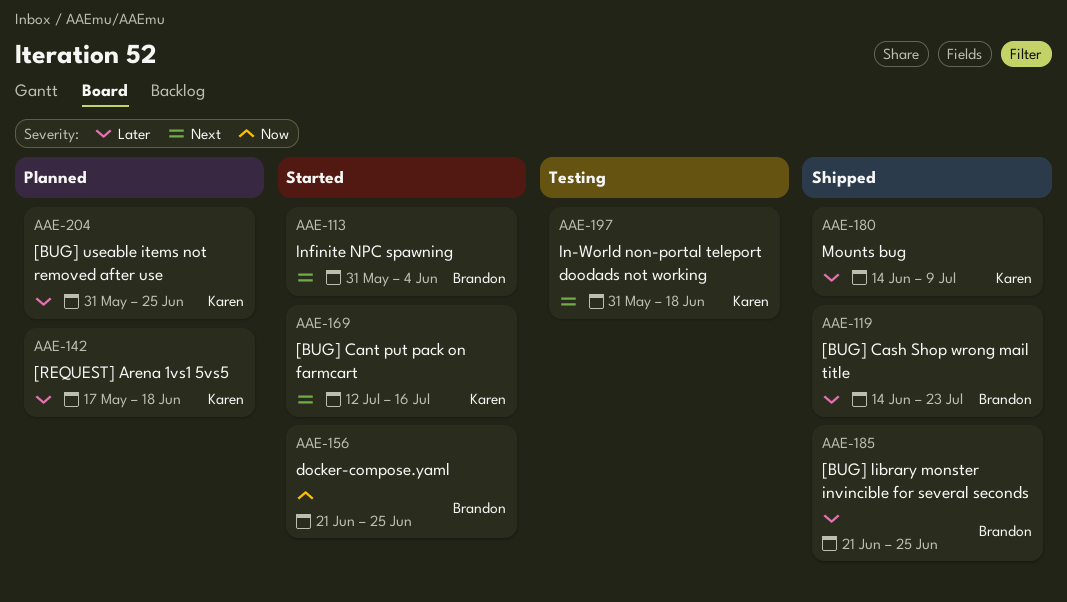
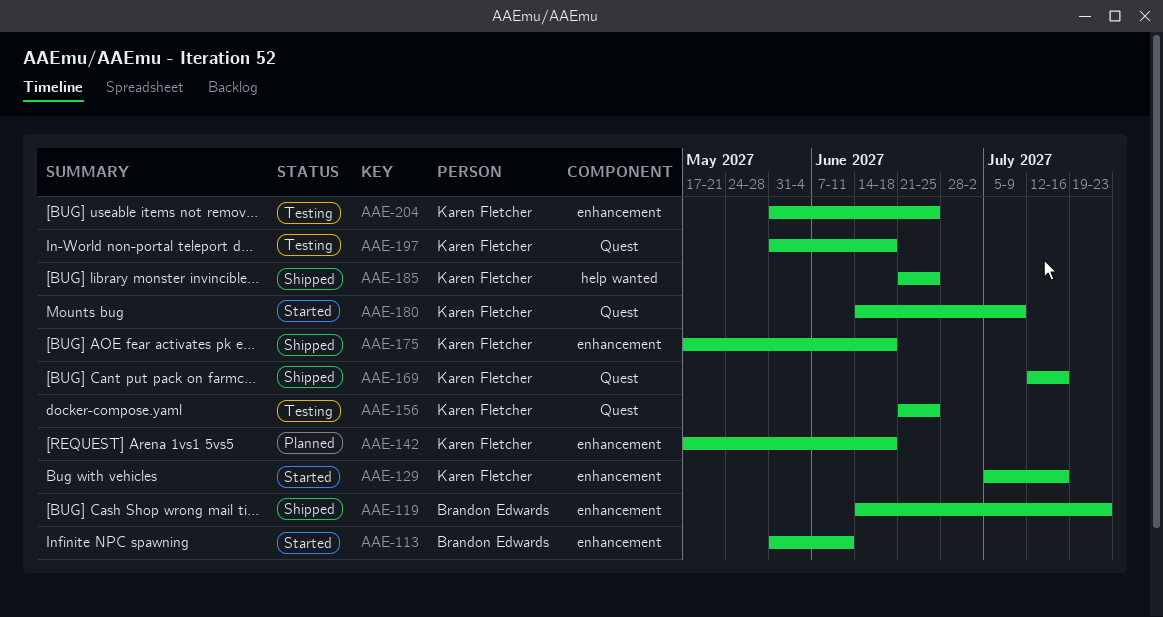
AAE-113, due: Jun 4 -> Jun 11
AAE-129: none -> present
AAE-156, status: Started -> Testing
AAE-156, owner: Brandon Edwards -> Karen Fletcher
AAE-169, status: Started -> Shipped
AAE-175: none -> present
AAE-180, status: Shipped -> Started
AAE-185, owner: Brandon Edwards -> Karen Fletcher
AAE-204, status: Planned -> Testing

